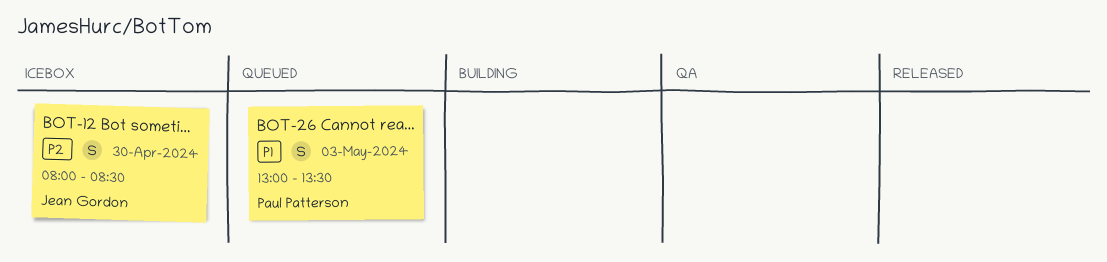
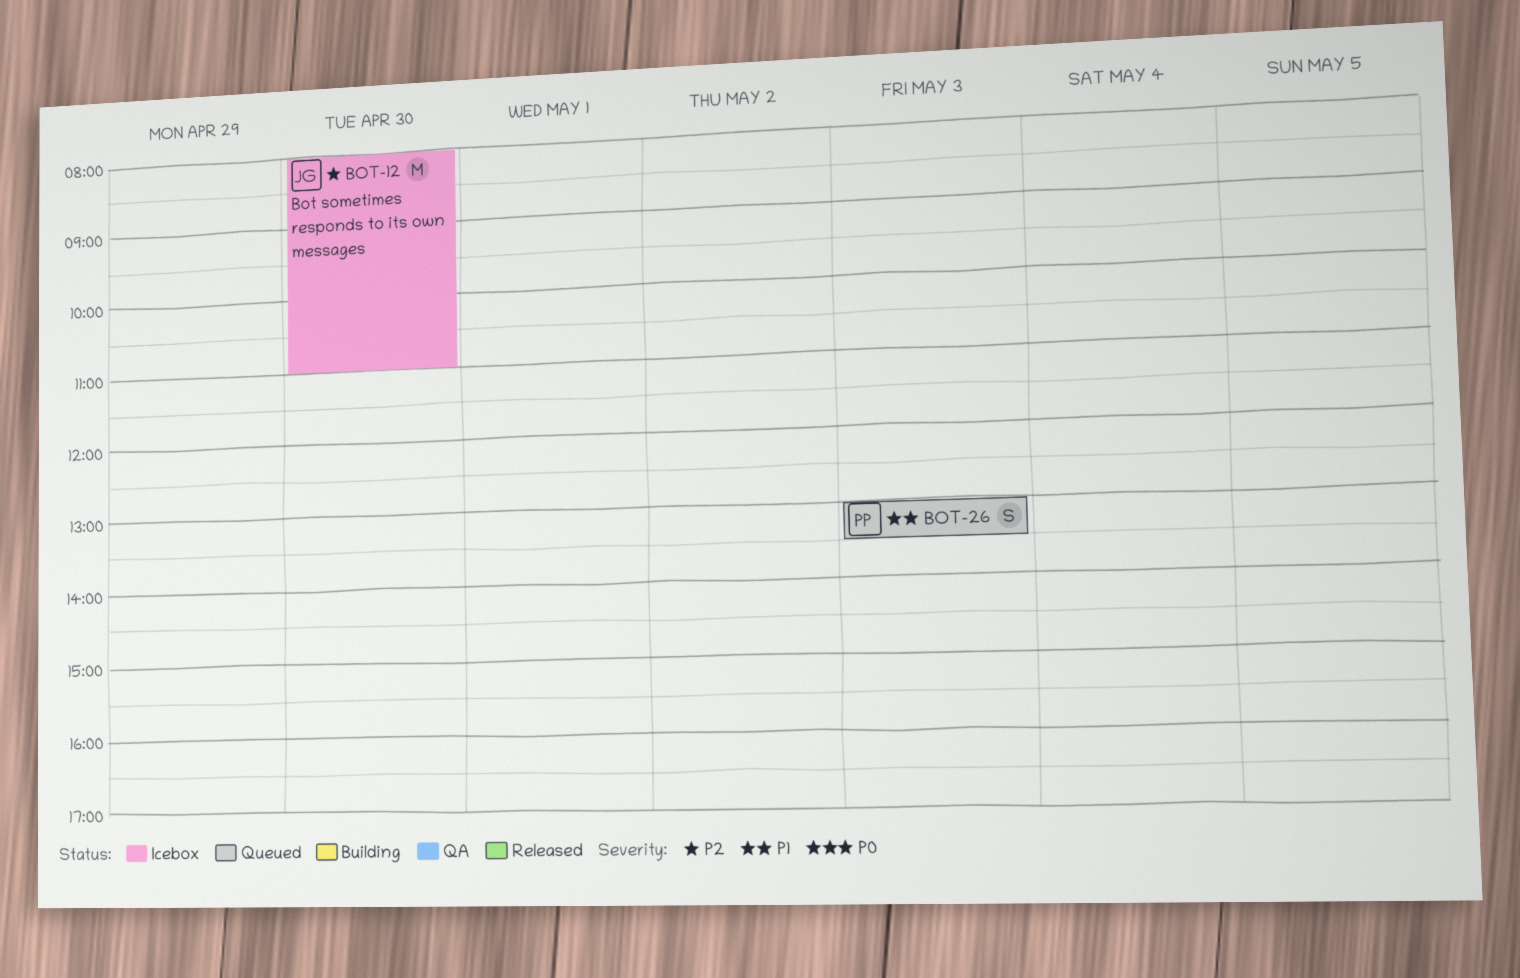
BOT-12, estimate: S -> M
BOT-12, ends: 08:30 -> 11:00

